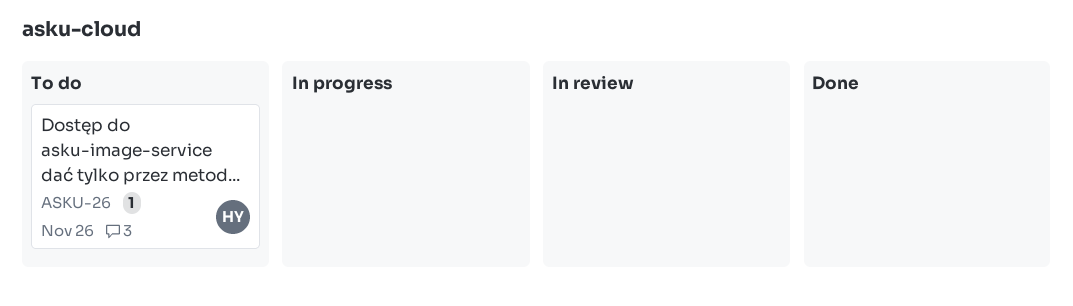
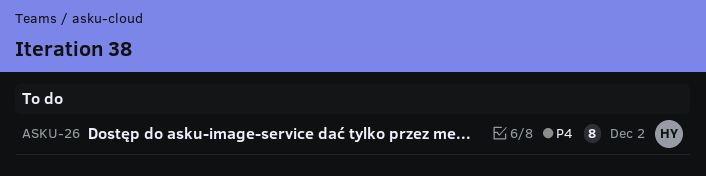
ASKU-26, estimate: 1 -> 8
ASKU-26, due: Nov 26 -> Dec 2

